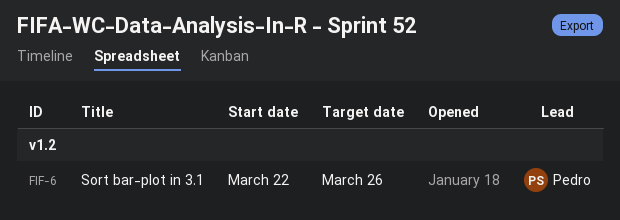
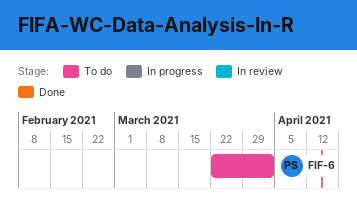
FIF-6, due: Mar 26 -> Apr 2

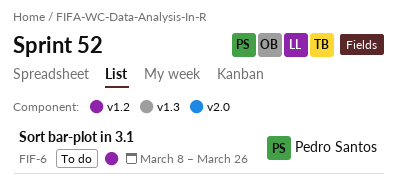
FIF-6, start: Mar 22 -> Mar 8
FIF-6, due: Apr 2 -> Mar 26

